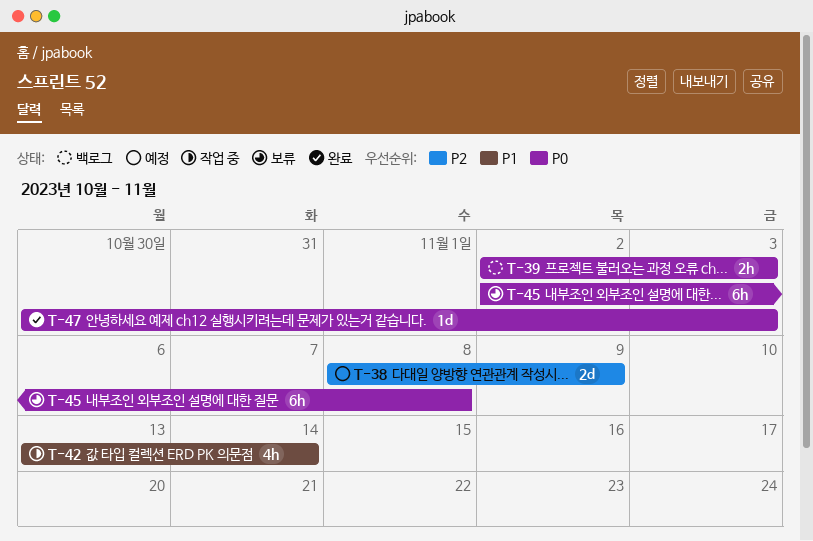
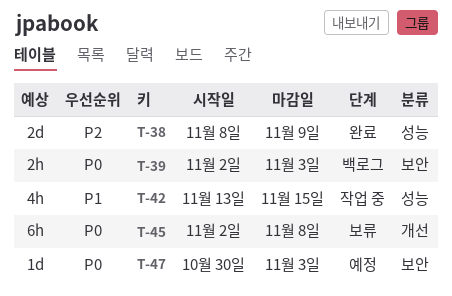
T-38, status: 예정 -> 완료
T-42, due: Nov 14 -> Nov 15
T-47, status: 완료 -> 예정

